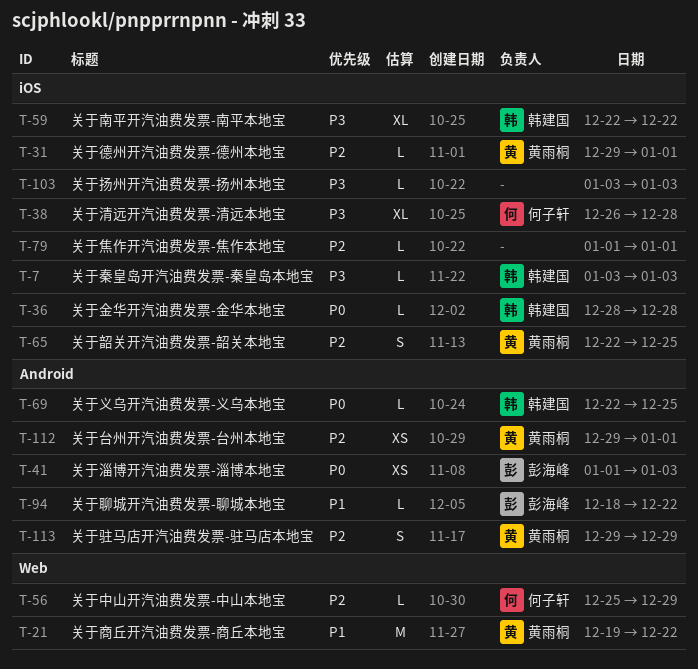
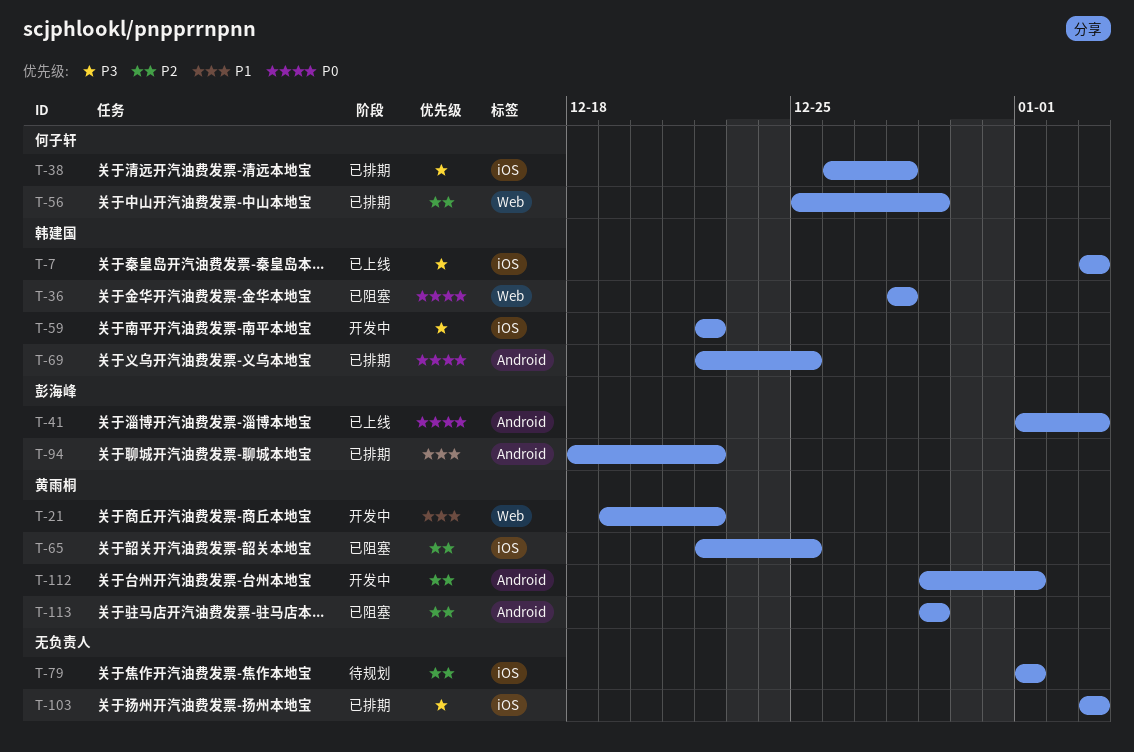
T-31: present -> none
T-36, label: iOS -> Web

